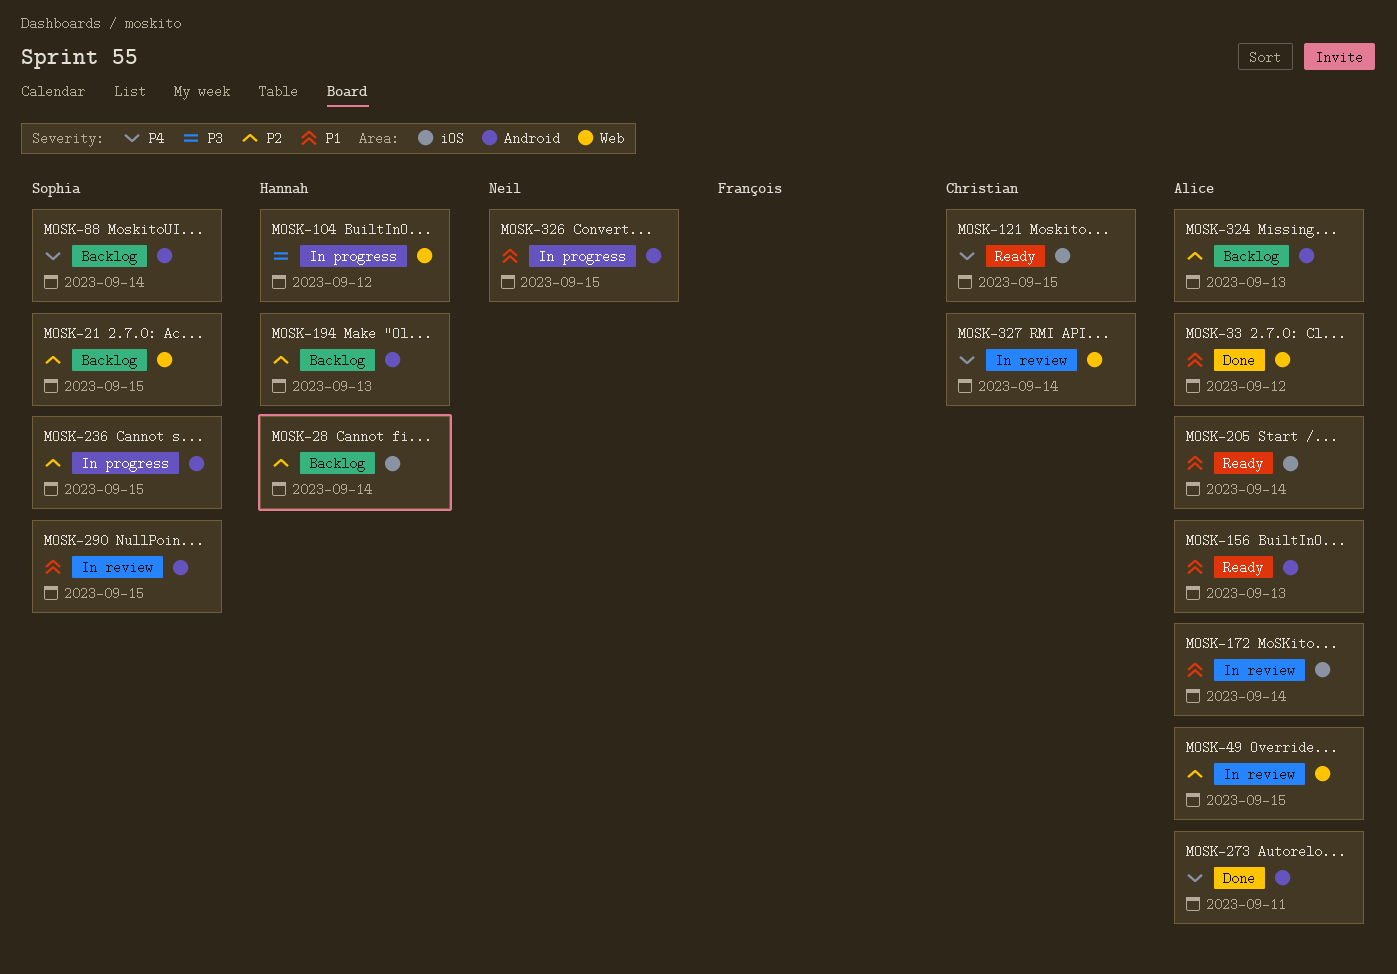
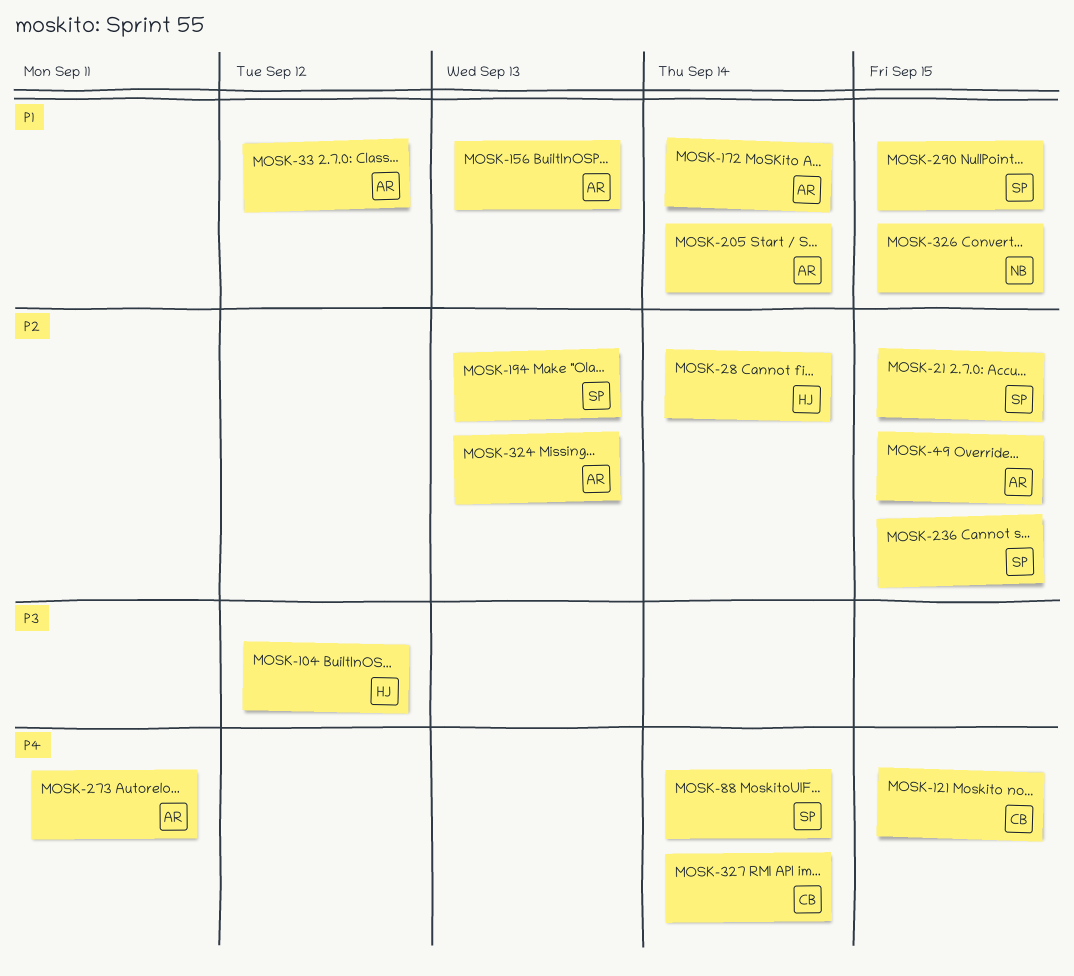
MOSK-194, owner: Hannah -> Sophia

